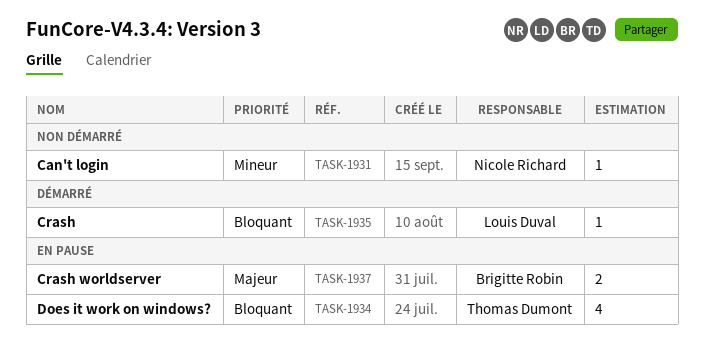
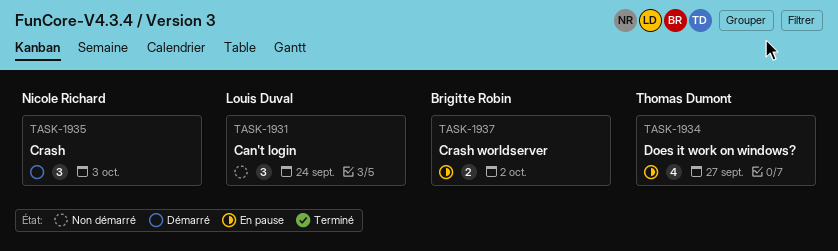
TASK-1931, owner: Nicole Richard -> Louis Duval
TASK-1931, estimate: 1 -> 3
TASK-1935, owner: Louis Duval -> Nicole Richard
TASK-1935, estimate: 1 -> 3

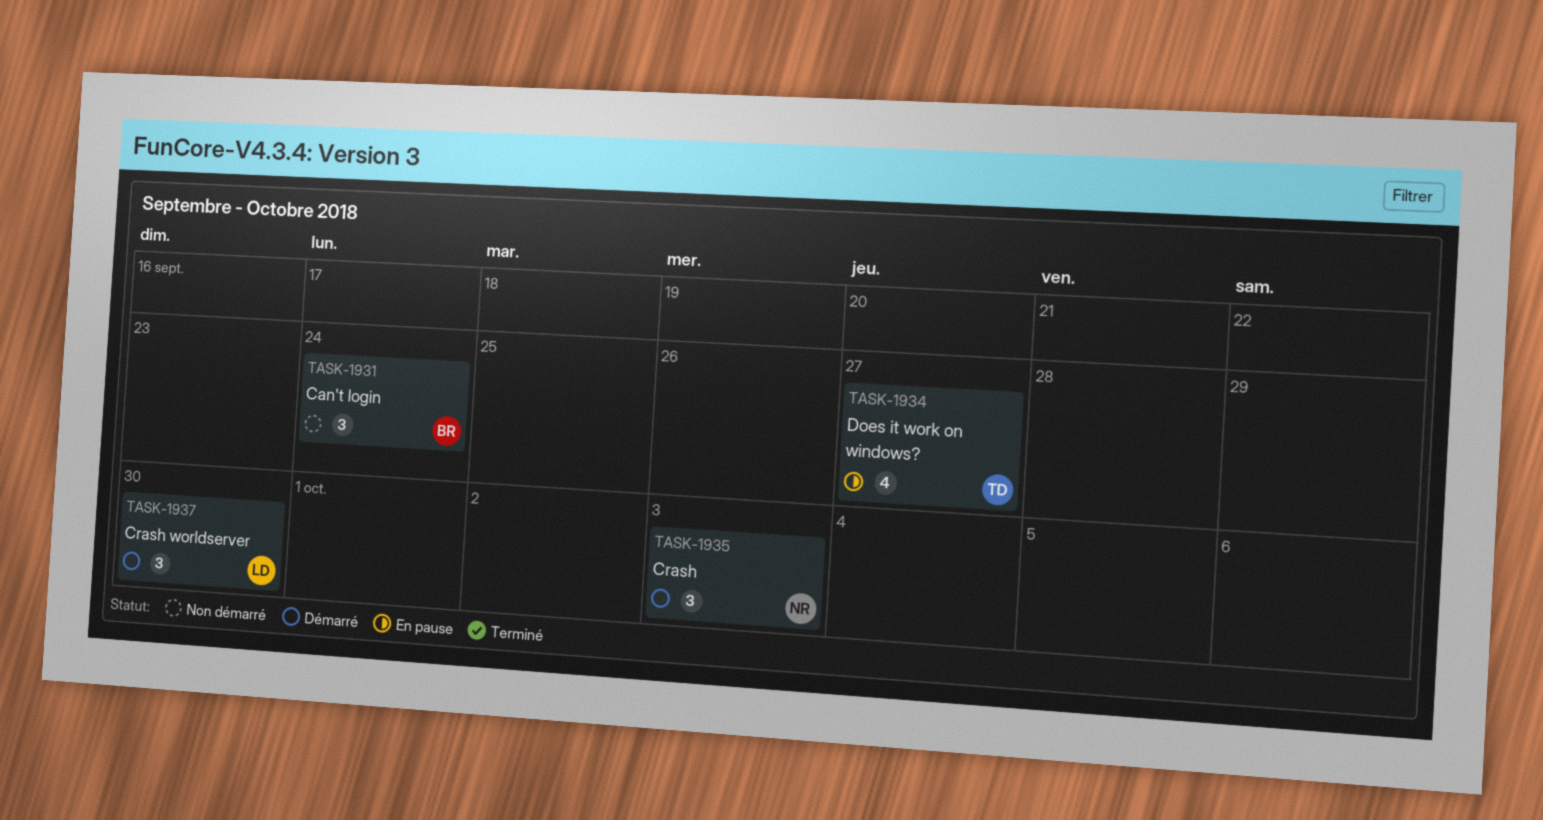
TASK-1931, owner: Louis Duval -> Brigitte Robin
TASK-1937, status: En pause -> Démarré
TASK-1937, owner: Brigitte Robin -> Louis Duval
TASK-1937, estimate: 2 -> 3
TASK-1937, due: Oct 2 -> Sep 30

